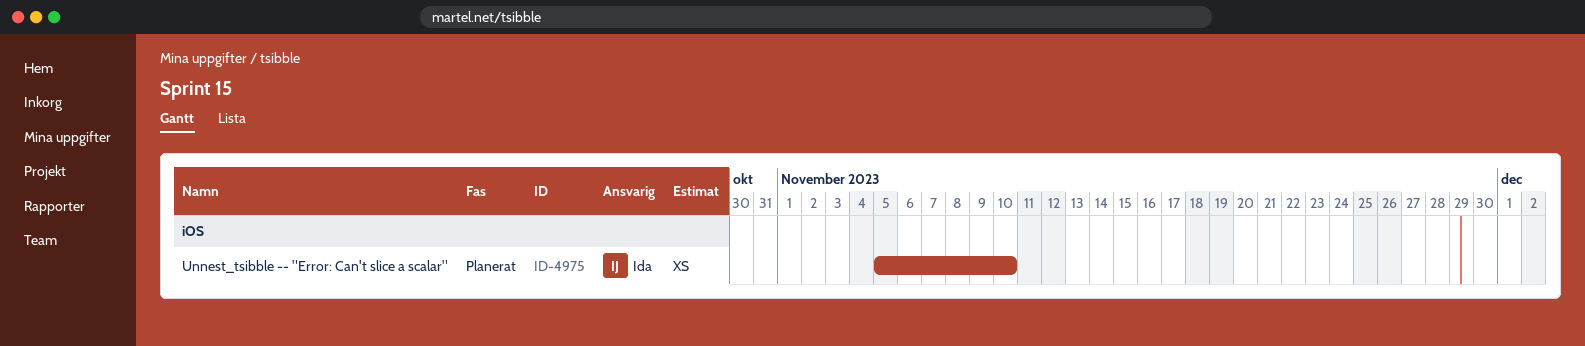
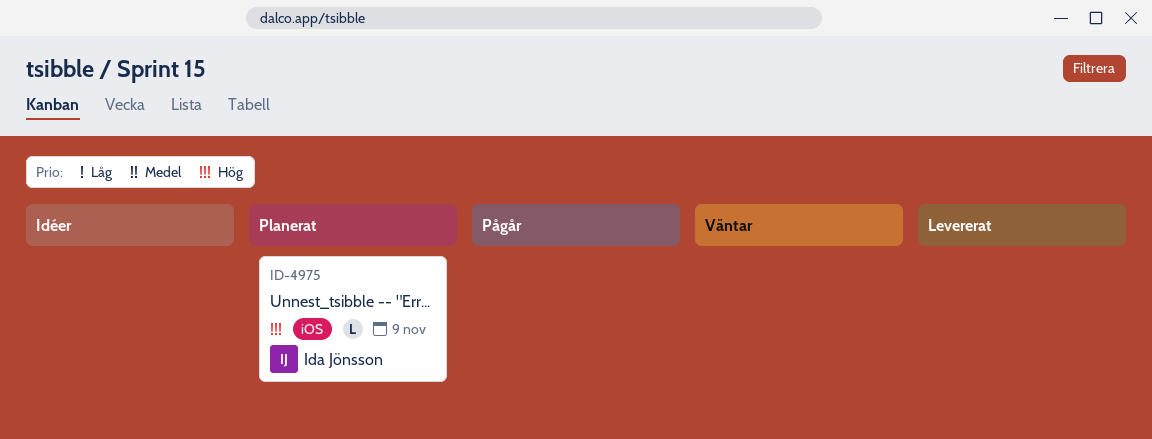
ID-4975, estimate: XS -> L
ID-4975, due: Nov 10 -> Nov 9

